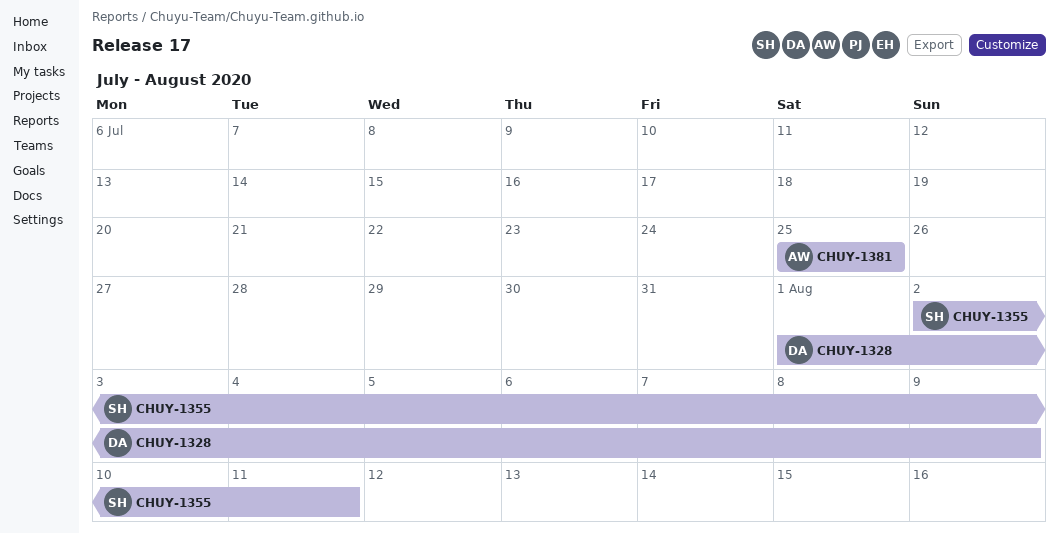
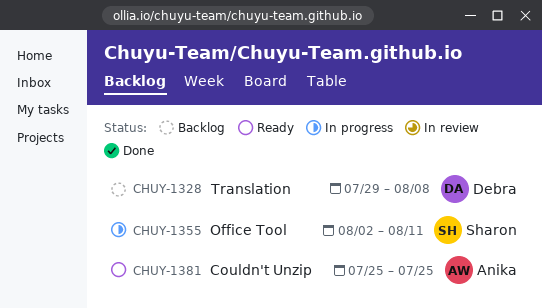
CHUY-1328, start: Aug 1 -> Jul 29
CHUY-1328, due: Aug 9 -> Aug 8

